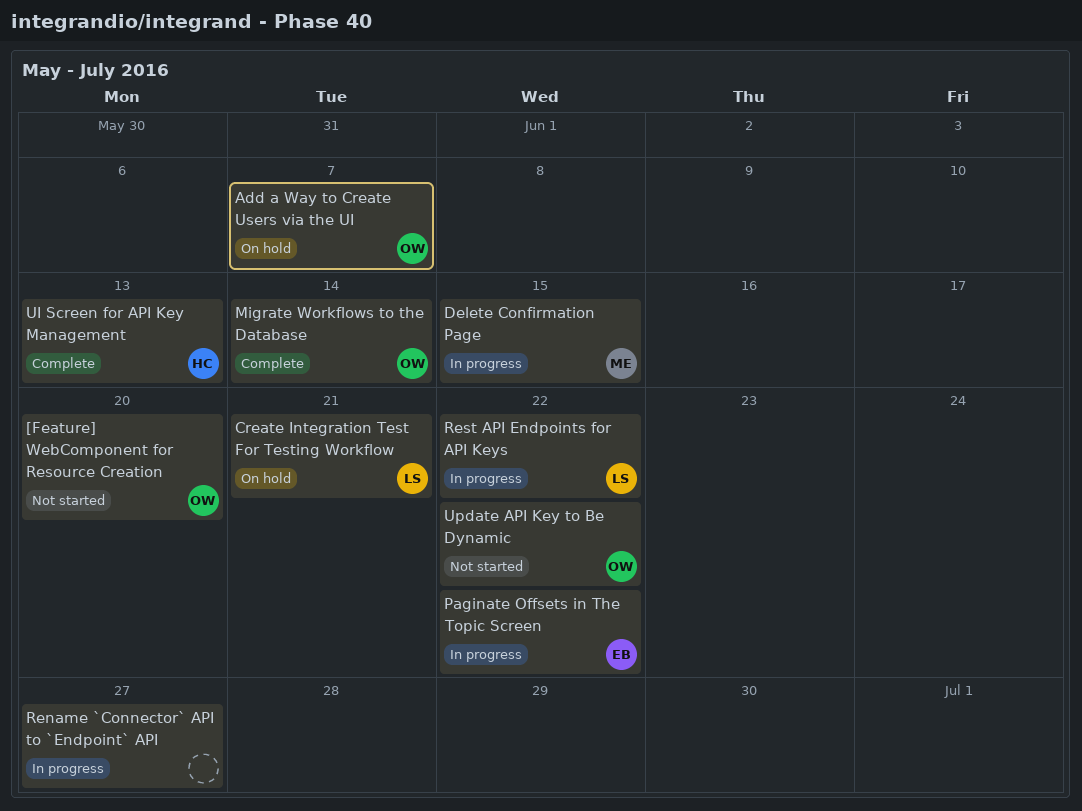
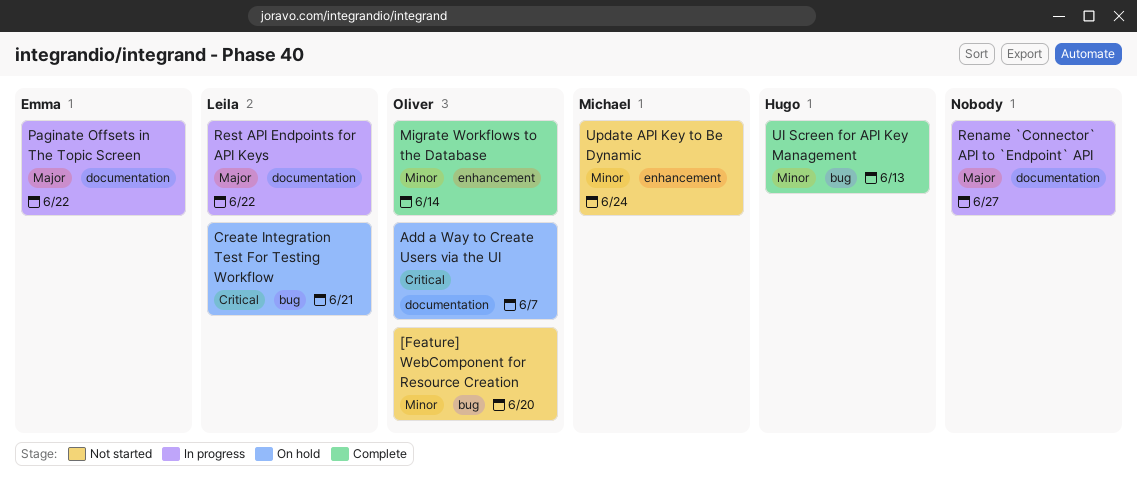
Delete Confirmation Page: present -> none
Update API Key to Be Dynamic, owner: Oliver -> Michael
Update API Key to Be Dynamic, due: Jun 22 -> Jun 24

